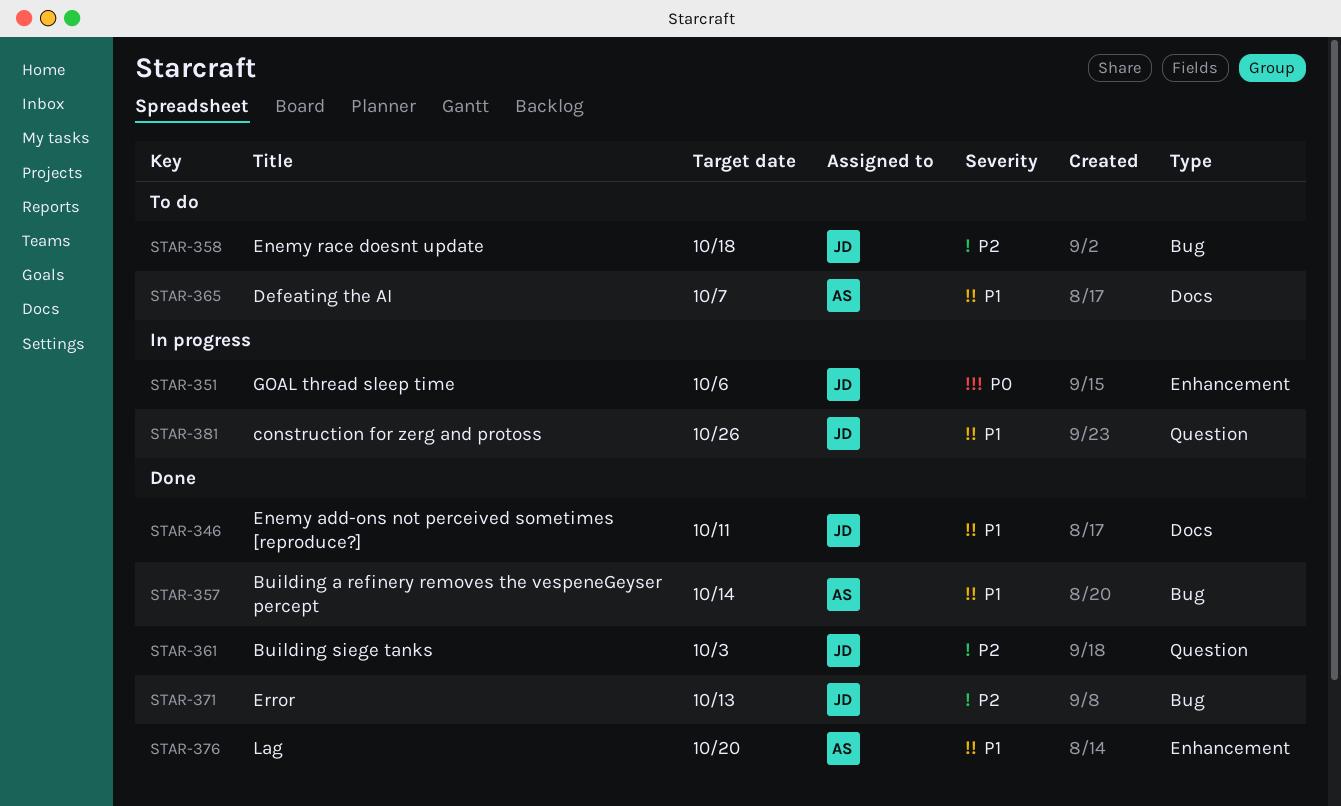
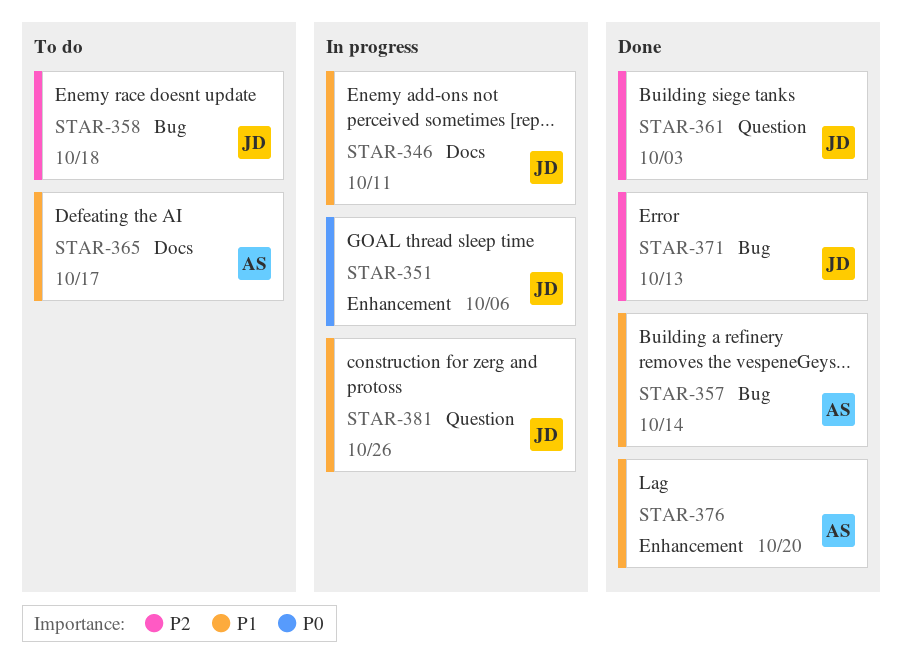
STAR-346, status: Done -> In progress
STAR-365, due: Oct 7 -> Oct 17

